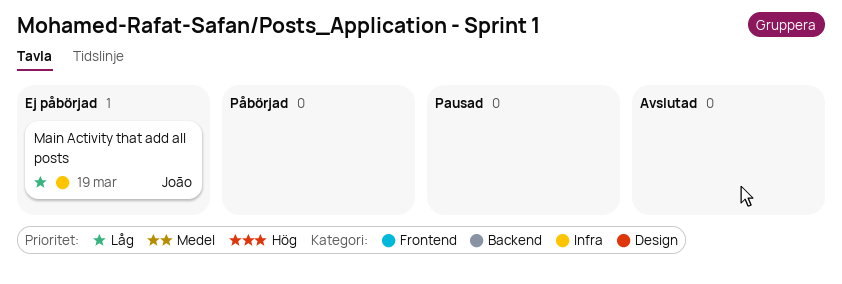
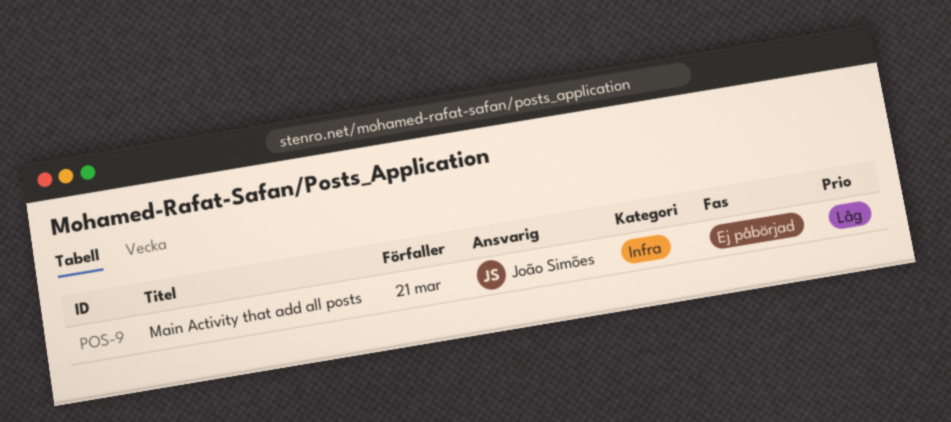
Main Activity that add all posts, due: Mar 19 -> Mar 21

